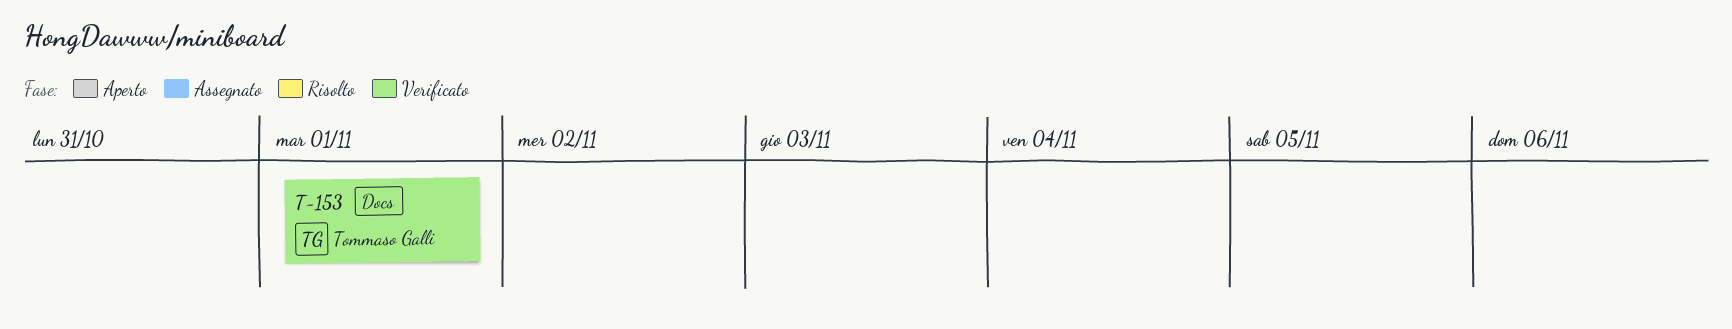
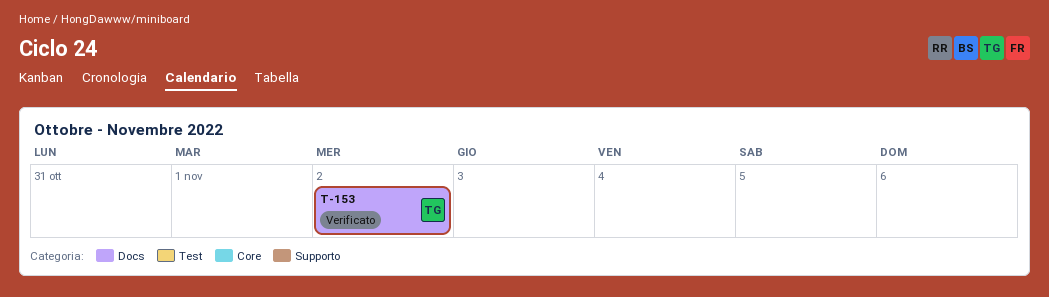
T-153, due: Nov 1 -> Nov 2

